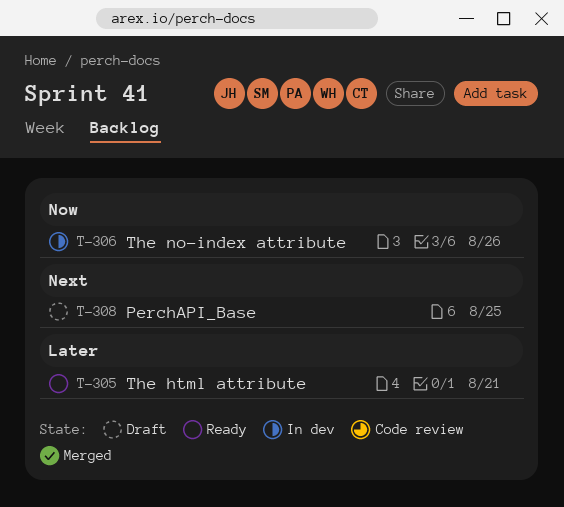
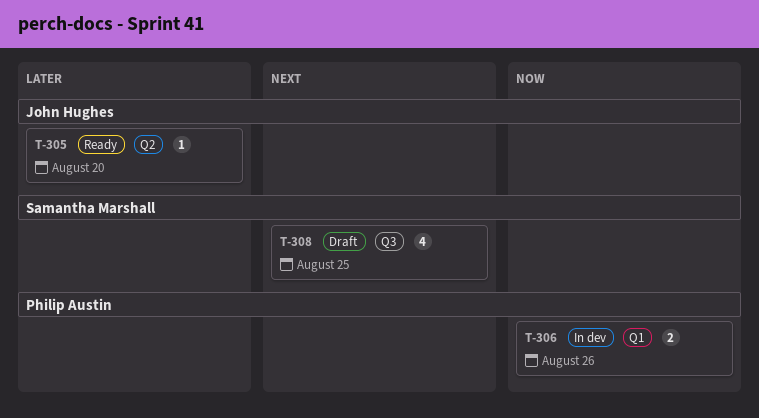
T-305, due: Aug 21 -> Aug 20

